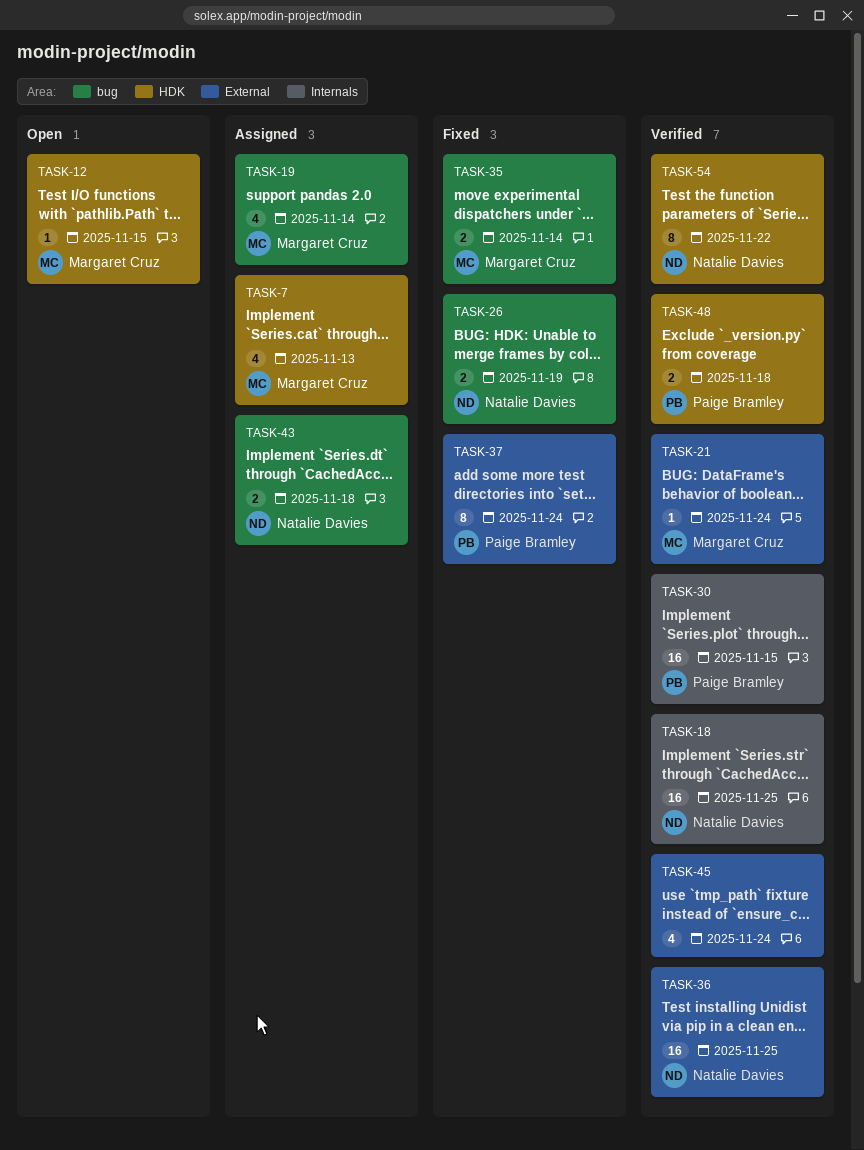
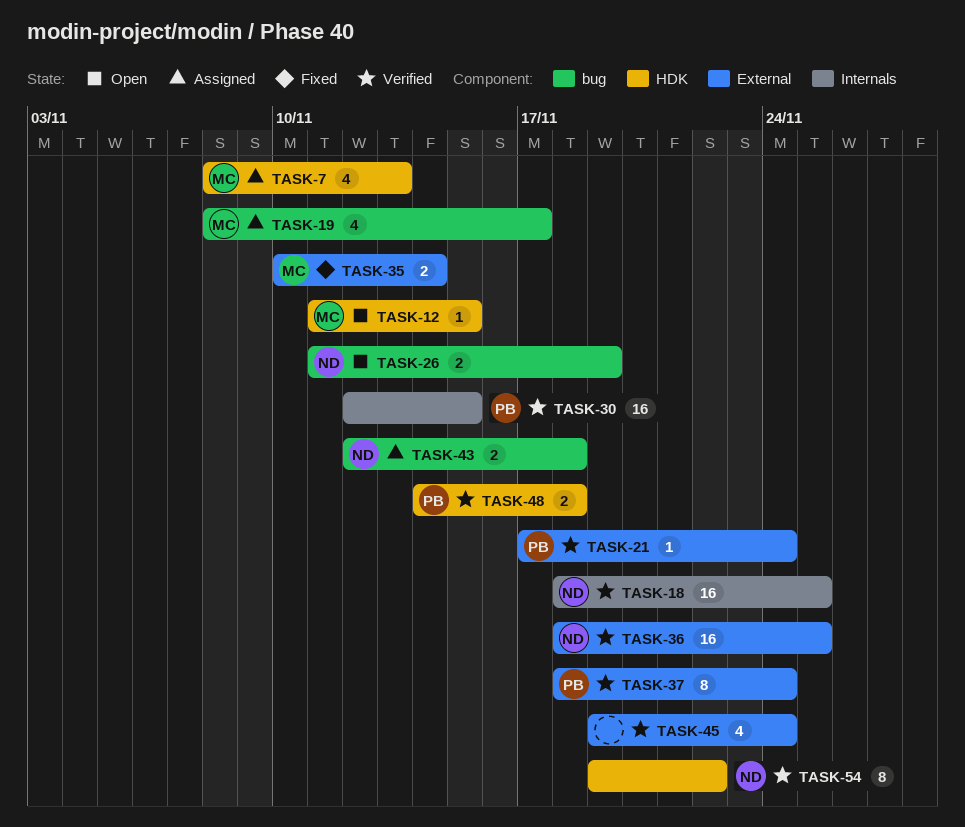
TASK-19, due: Nov 14 -> Nov 17
TASK-21, owner: Margaret Cruz -> Paige Bramley
TASK-26, status: Fixed -> Open
TASK-35, label: bug -> External
TASK-37, status: Fixed -> Verified

